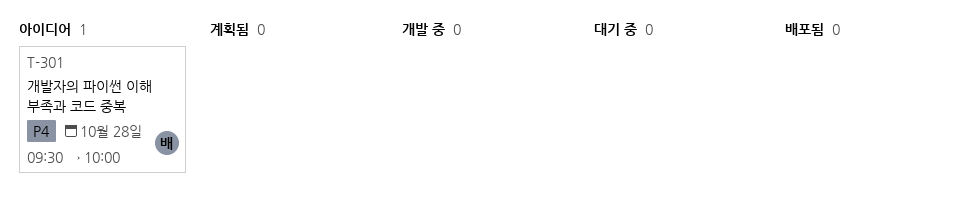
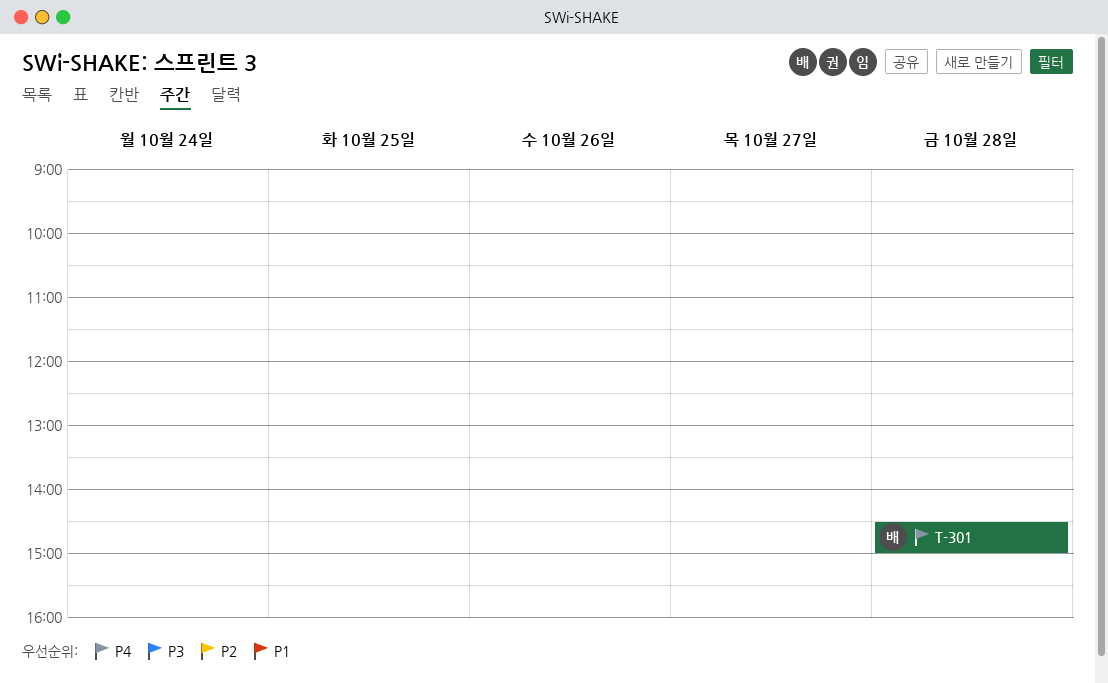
T-301, begins: 09:30 -> 14:30
T-301, ends: 10:00 -> 15:00

